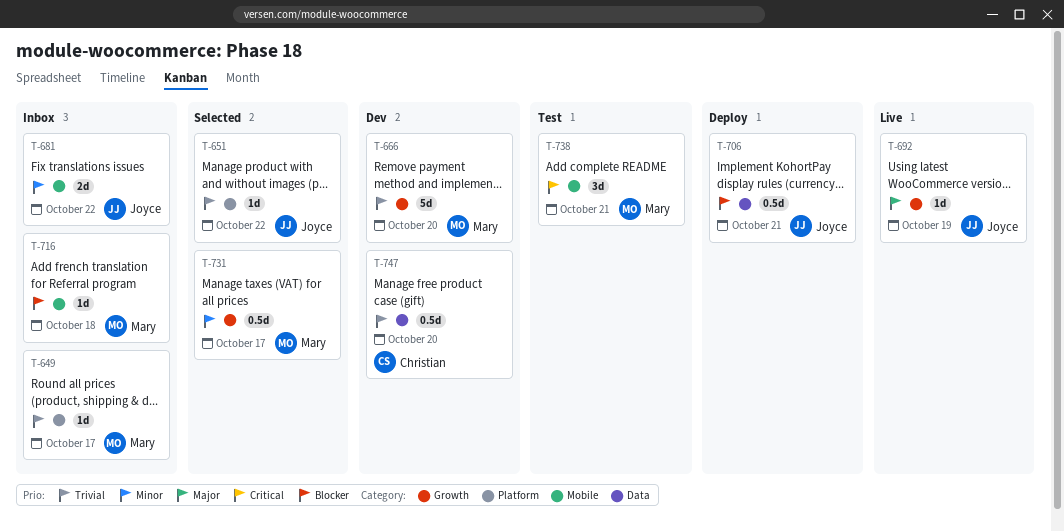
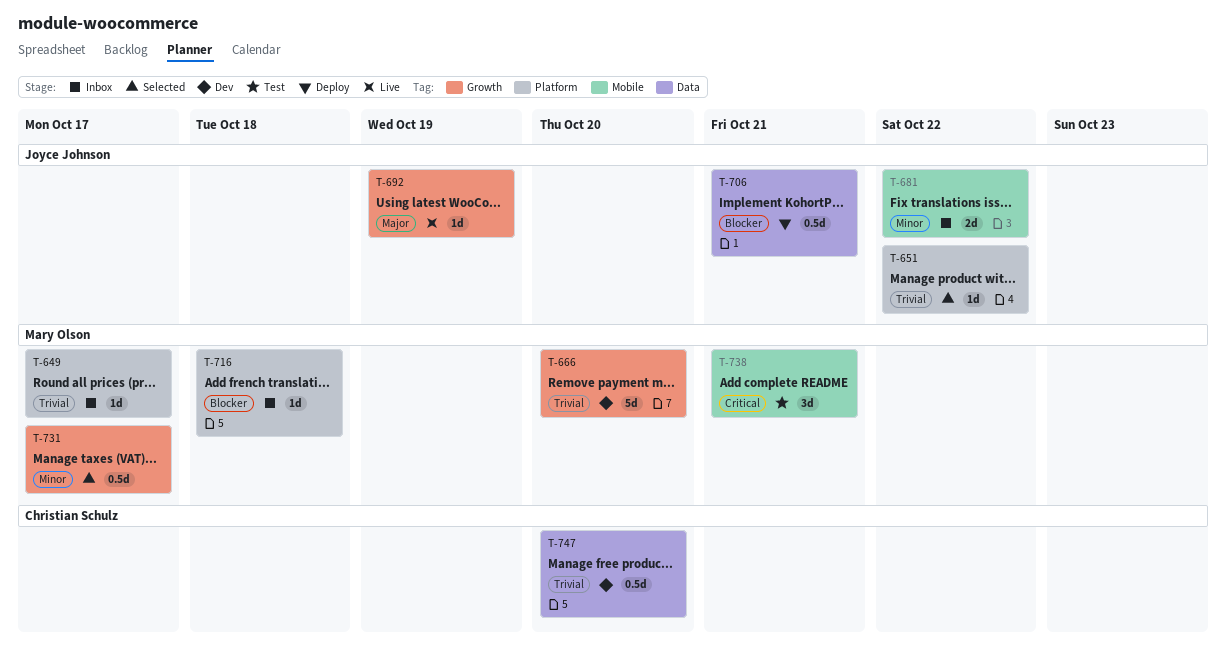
T-716, label: Mobile -> Platform

